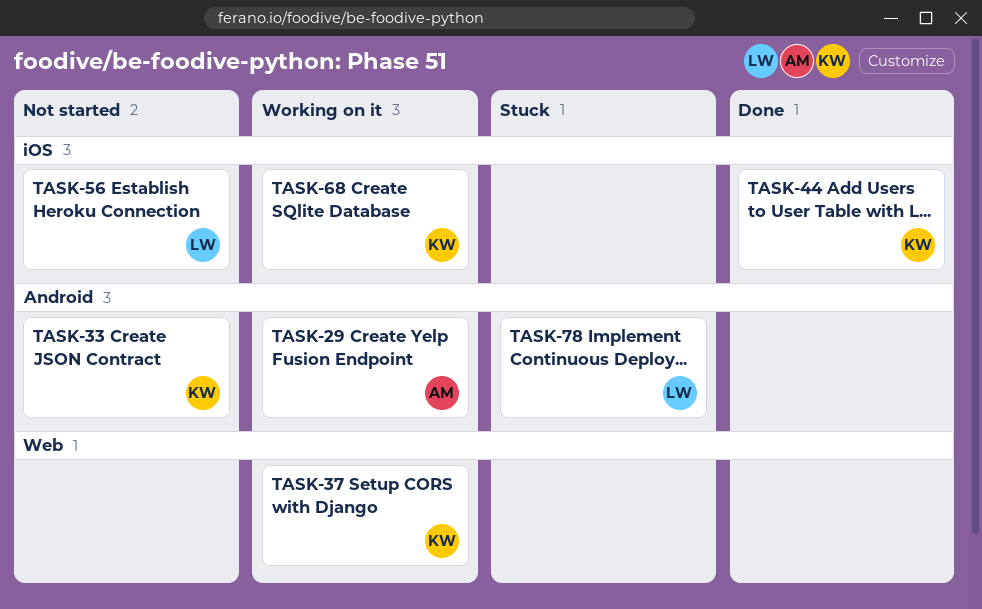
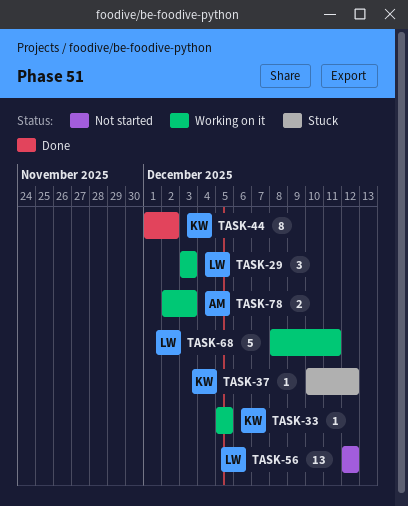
TASK-29, owner: AM -> LW
TASK-33, status: Not started -> Working on it
TASK-37, status: Working on it -> Stuck
TASK-68, owner: KW -> LW
TASK-78, status: Stuck -> Working on it
TASK-78, owner: LW -> AM

